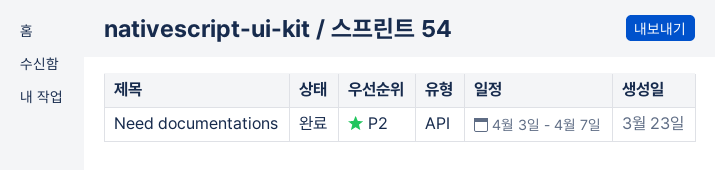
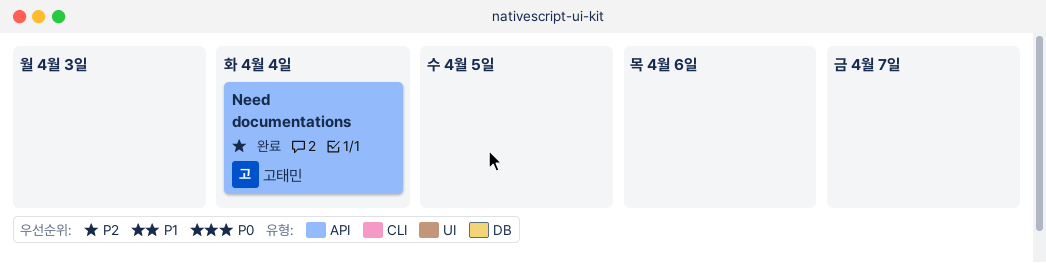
Need documentations, due: Apr 7 -> Apr 4

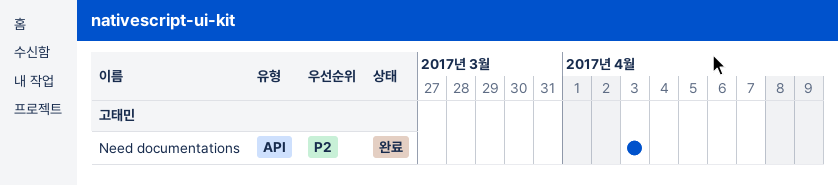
Need documentations, due: Apr 4 -> Apr 3

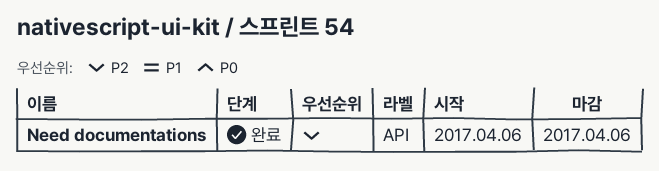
Need documentations, start: Apr 3 -> Apr 6
Need documentations, due: Apr 3 -> Apr 6

